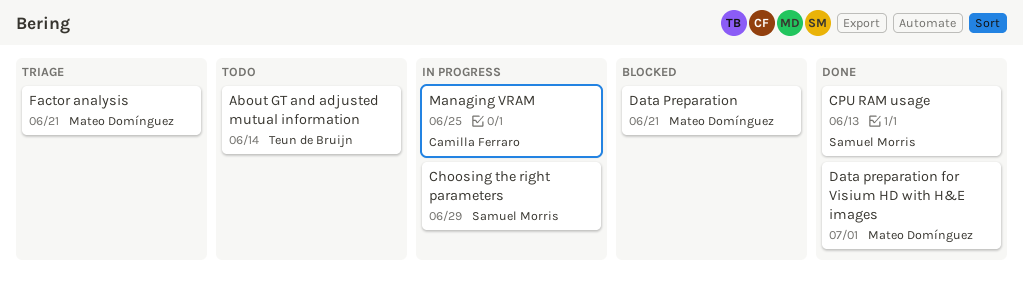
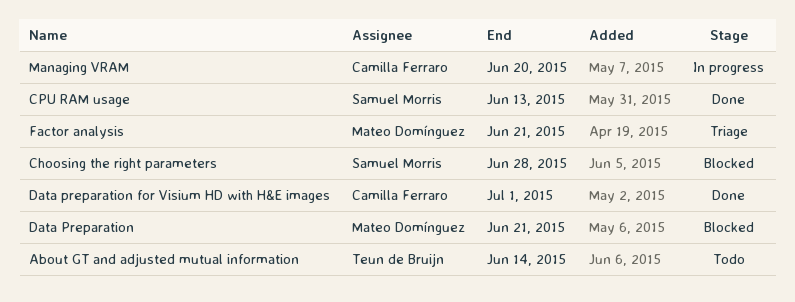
Choosing the right parameters, status: In progress -> Blocked
Choosing the right parameters, due: Jun 29 -> Jun 28
Data preparation for Visium HD with H&E images, owner: Mateo Domínguez -> Camilla Ferraro
Managing VRAM, due: Jun 25 -> Jun 20

